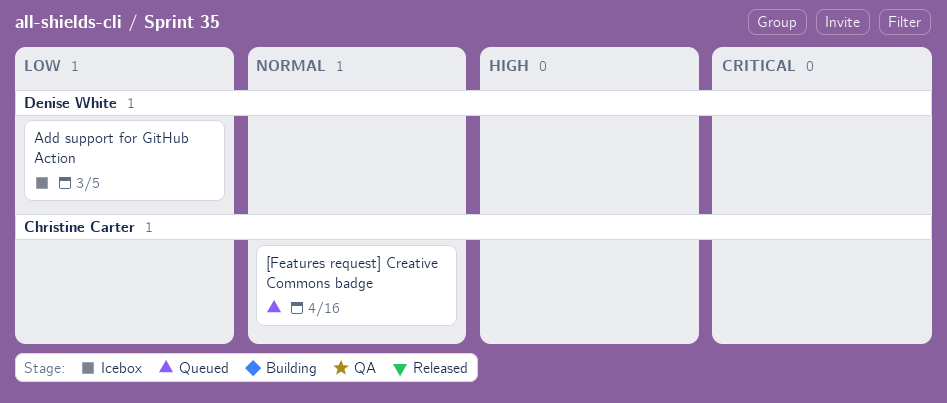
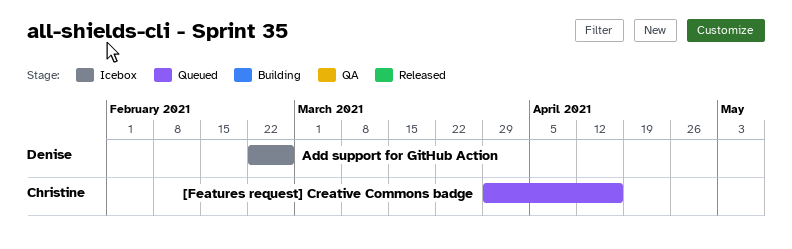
Add support for GitHub Action, due: Mar 5 -> Feb 26

